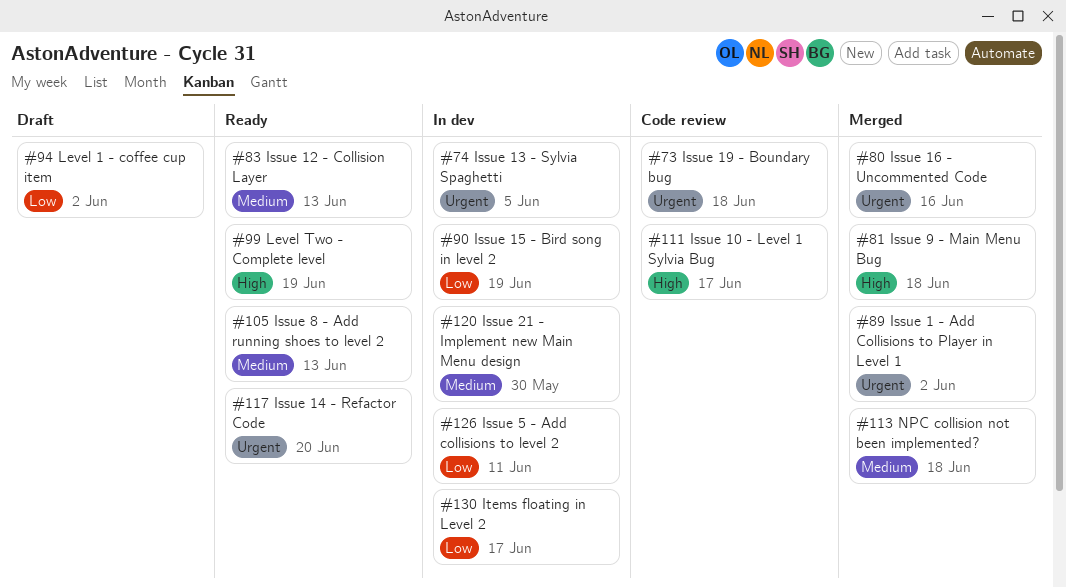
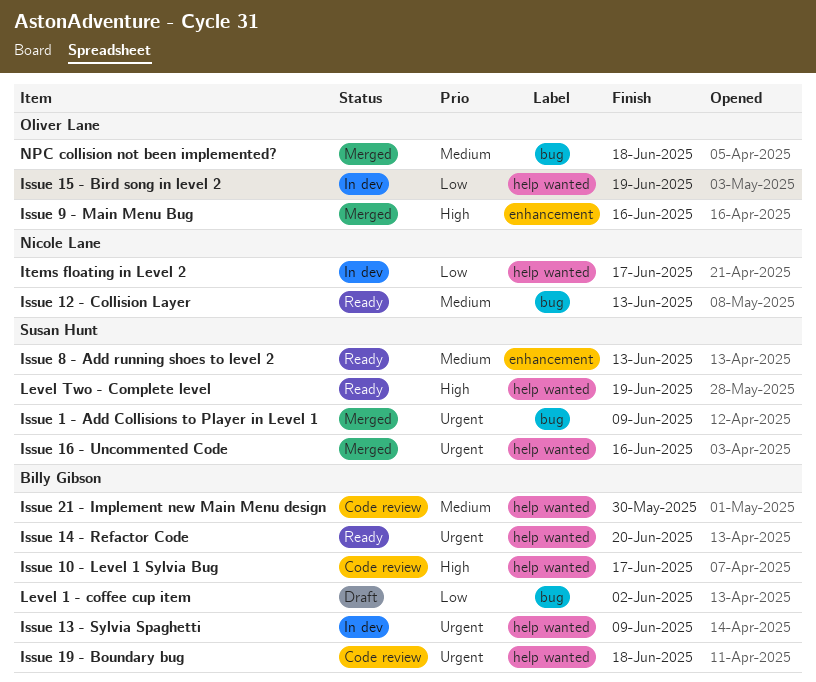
Issue 1 - Add Collisions to Player in Level 1, due: Jun 2 -> Jun 9
Issue 13 - Sylvia Spaghetti, due: Jun 5 -> Jun 9
Issue 21 - Implement new Main Menu design, status: In dev -> Code review
Issue 5 - Add collisions to level 2: present -> none
Issue 9 - Main Menu Bug, due: Jun 18 -> Jun 16

